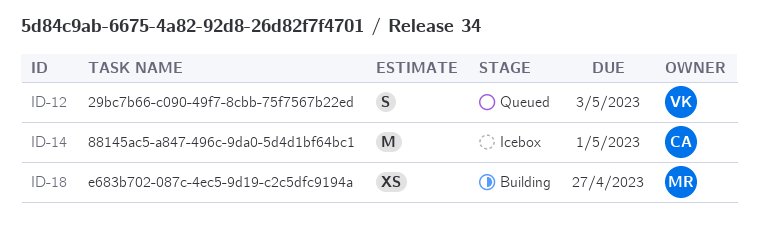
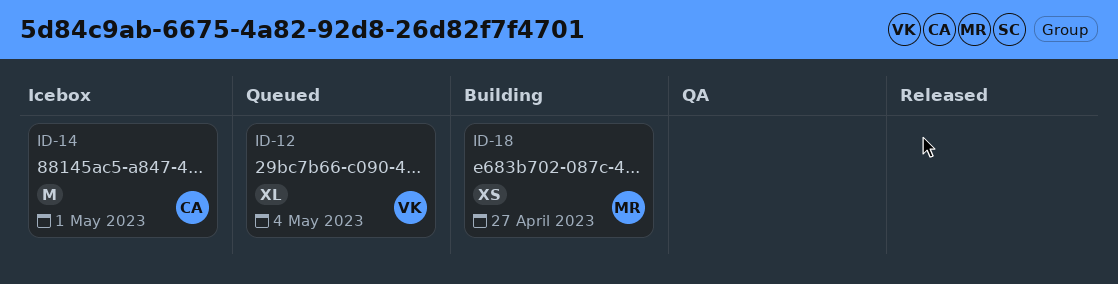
ID-12, estimate: S -> XL
ID-12, due: May 3 -> May 4

